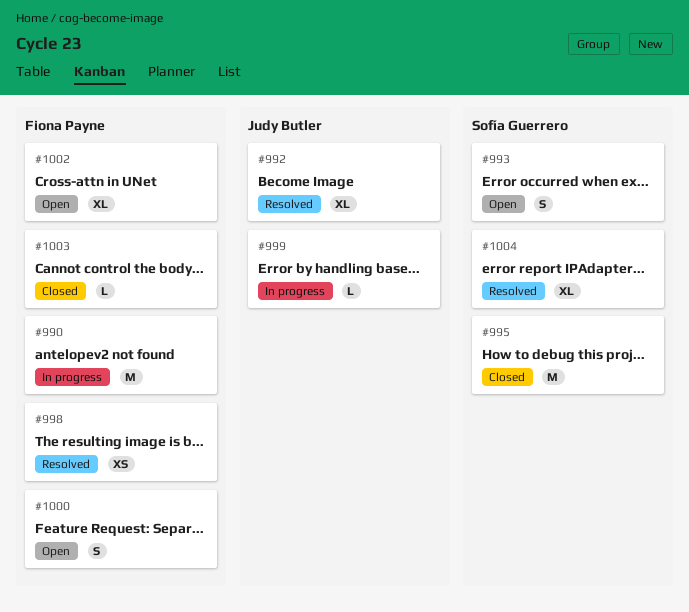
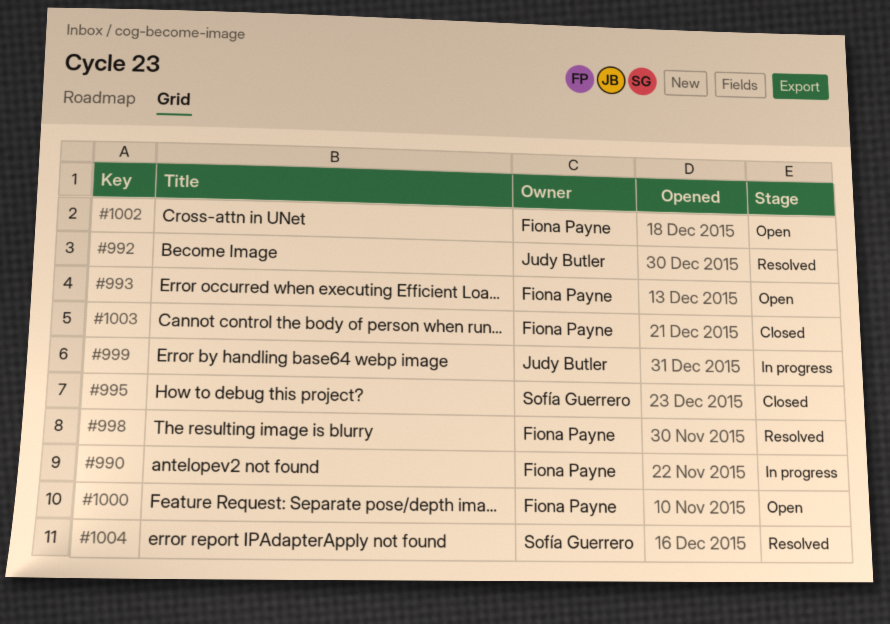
#993, owner: Sofía Guerrero -> Fiona Payne

